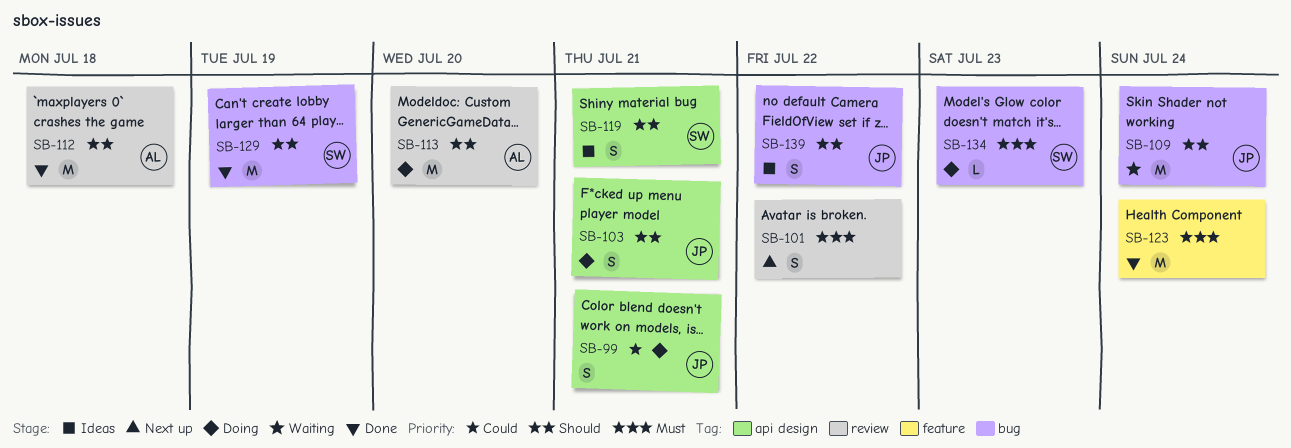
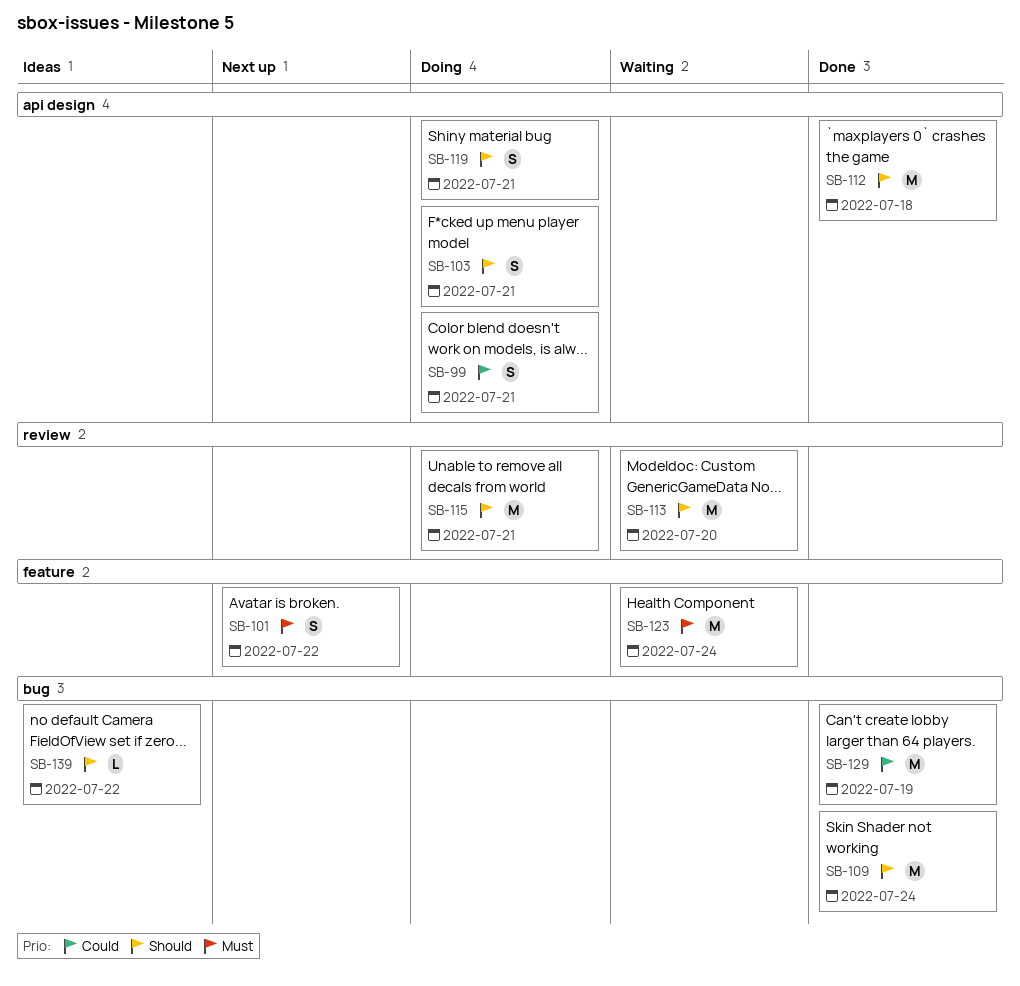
SB-101, label: review -> feature
SB-109, status: Waiting -> Done
SB-112, label: review -> api design
SB-113, status: Doing -> Waiting
SB-115: none -> present
SB-119, status: Ideas -> Doing
SB-123, status: Done -> Waiting
SB-129, priority: Should -> Could
SB-134: present -> none
SB-139, estimate: S -> L

